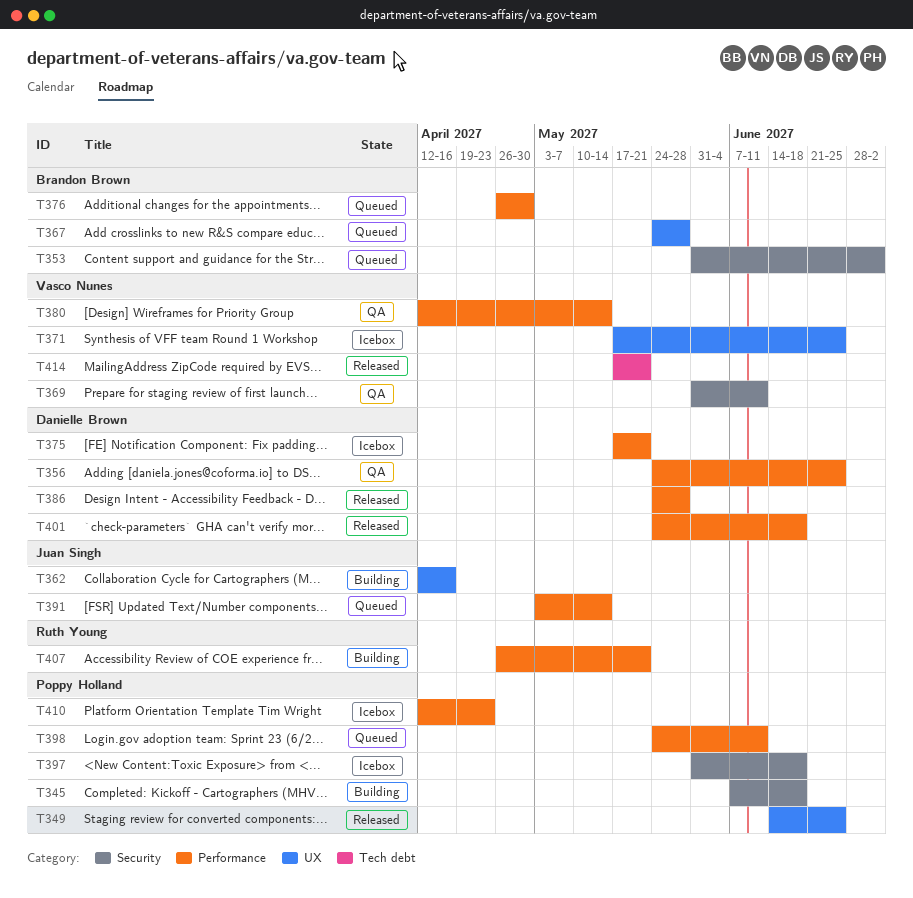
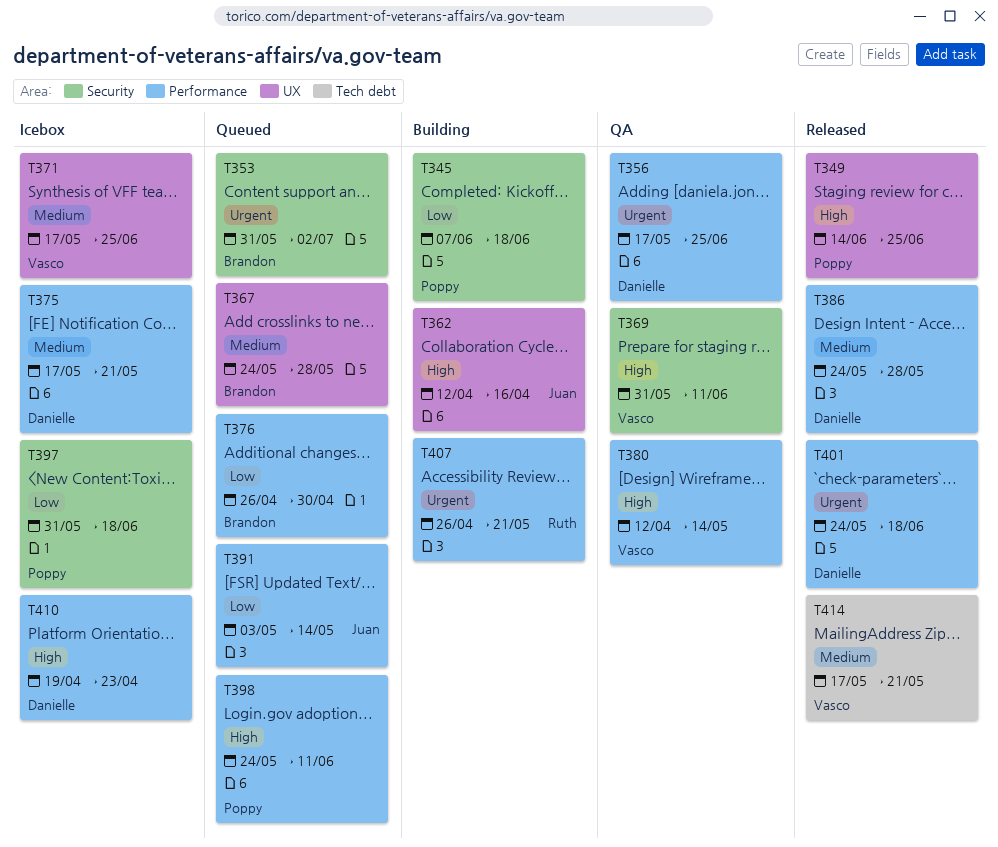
T356, start: May 24 -> May 17
T410, owner: Poppy Holland -> Danielle Brown
T410, start: Apr 12 -> Apr 19

